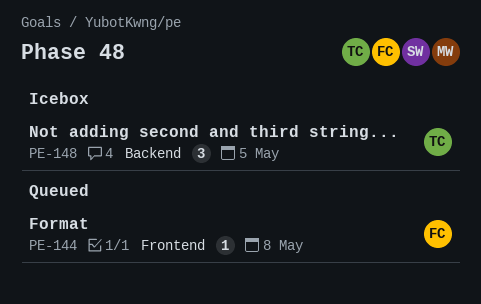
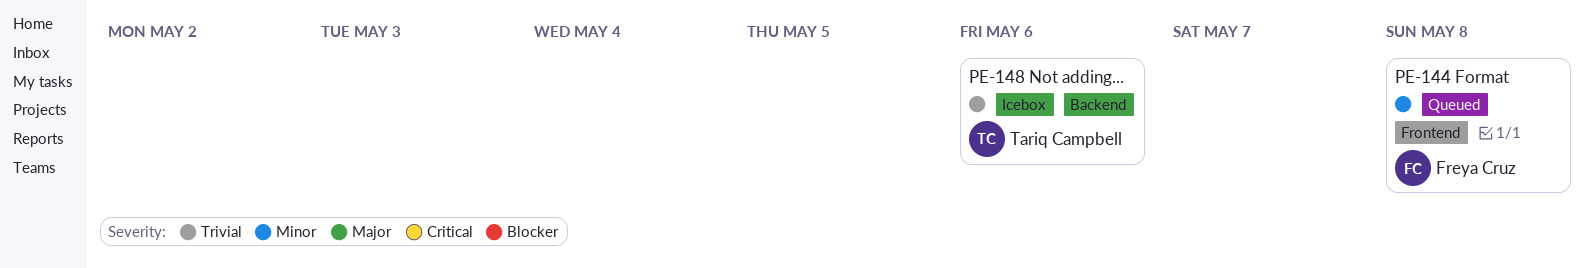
PE-148, due: May 5 -> May 6

